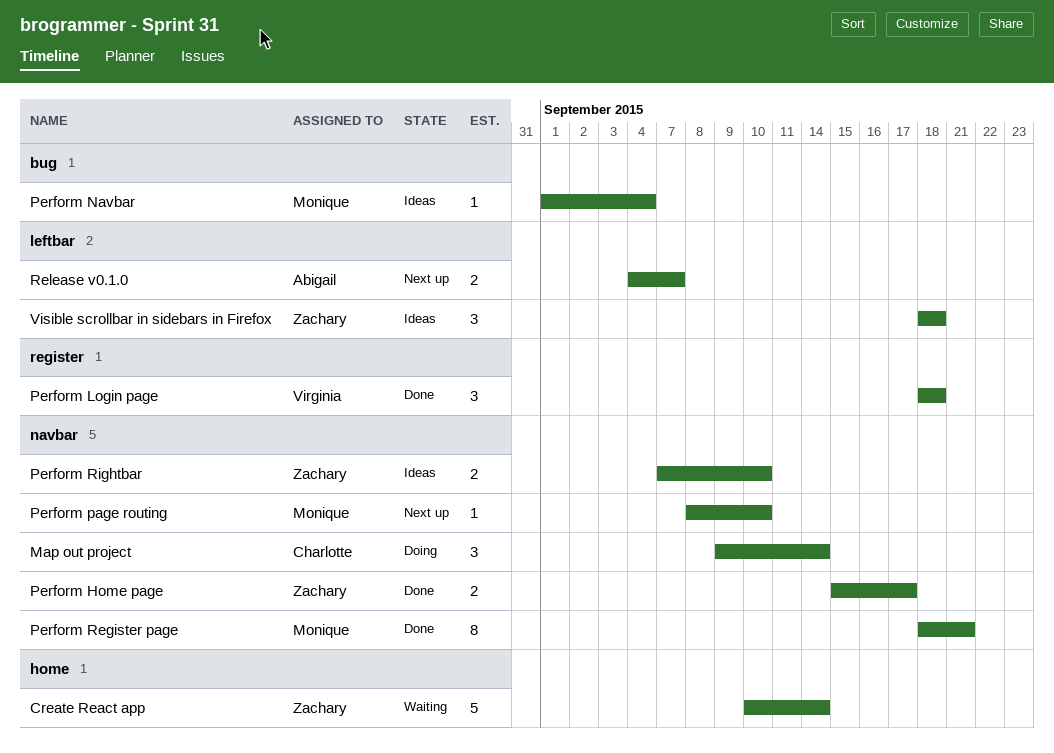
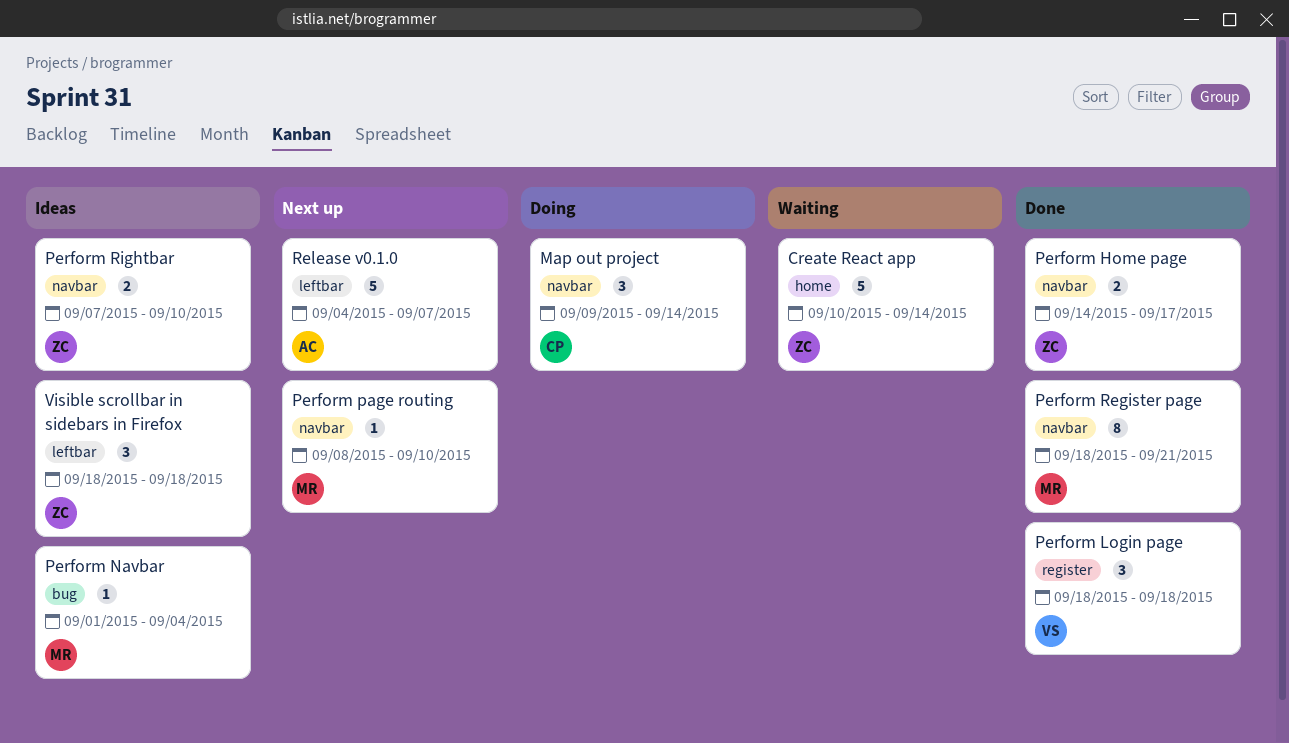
Perform Home page, start: Sep 15 -> Sep 14
Release v0.1.0, estimate: 2 -> 5

